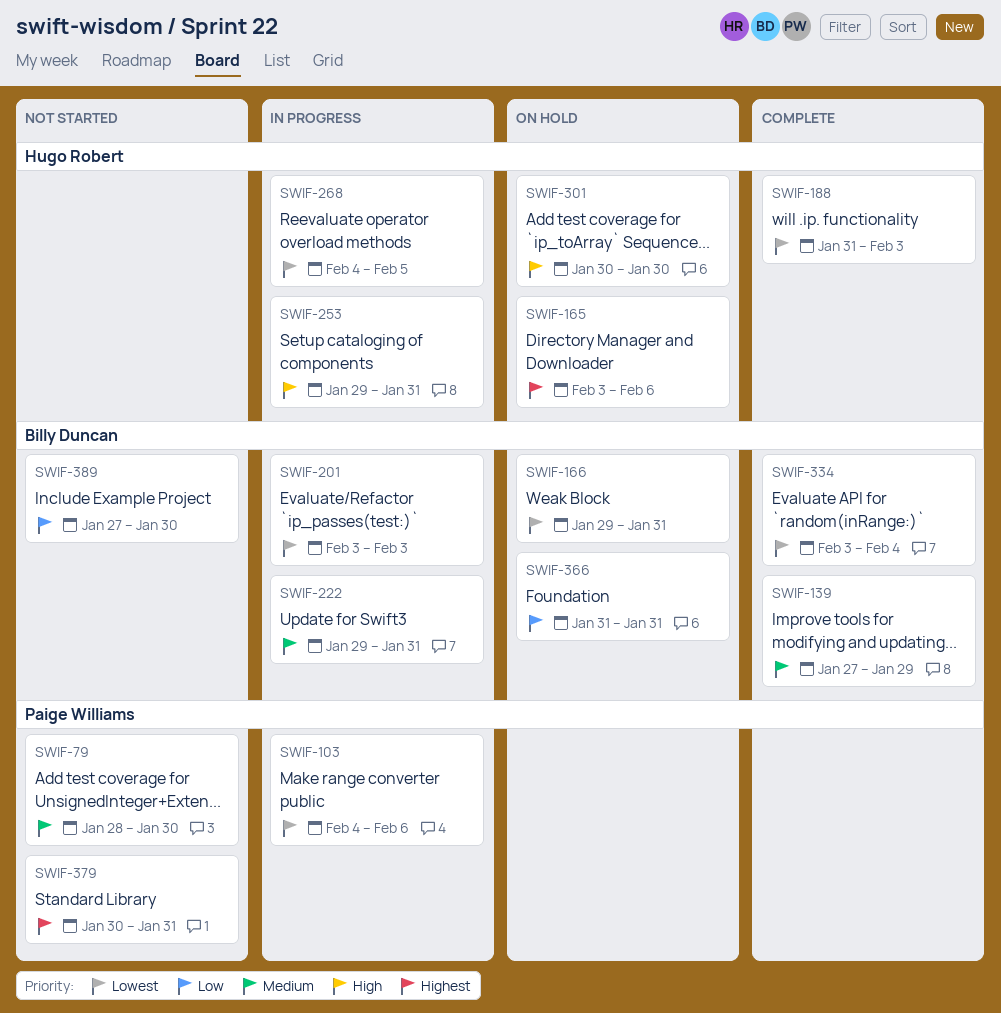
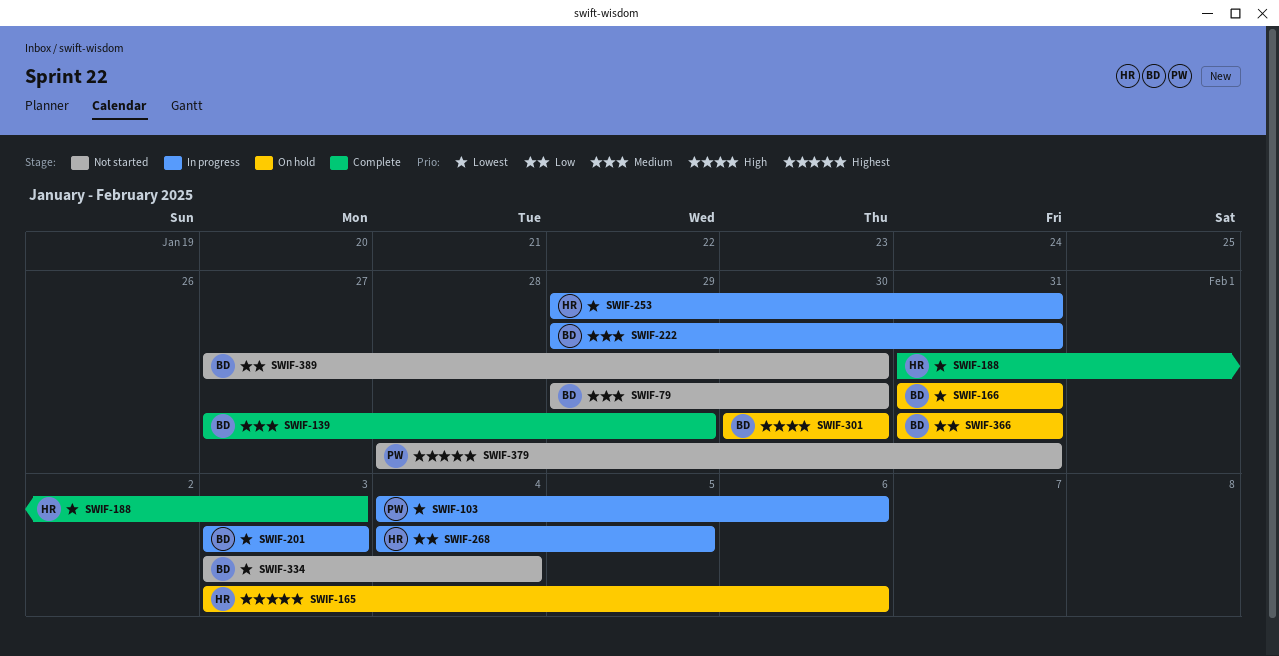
SWIF-79, owner: Paige Williams -> Billy Duncan
SWIF-79, start: Jan 28 -> Jan 29
SWIF-166, start: Jan 29 -> Jan 31
SWIF-253, priority: High -> Lowest
SWIF-268, priority: Lowest -> Low
SWIF-301, owner: Hugo Robert -> Billy Duncan
SWIF-334, status: Complete -> Not started
SWIF-379, start: Jan 30 -> Jan 28

